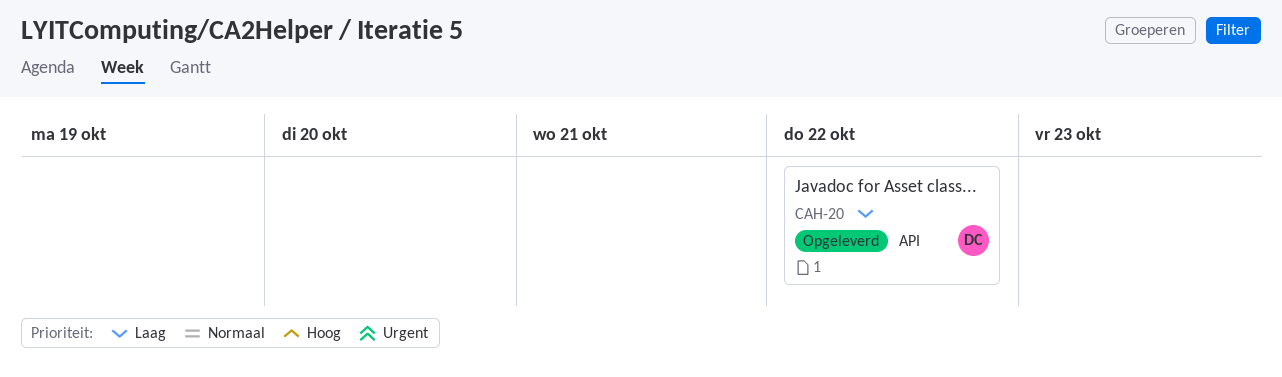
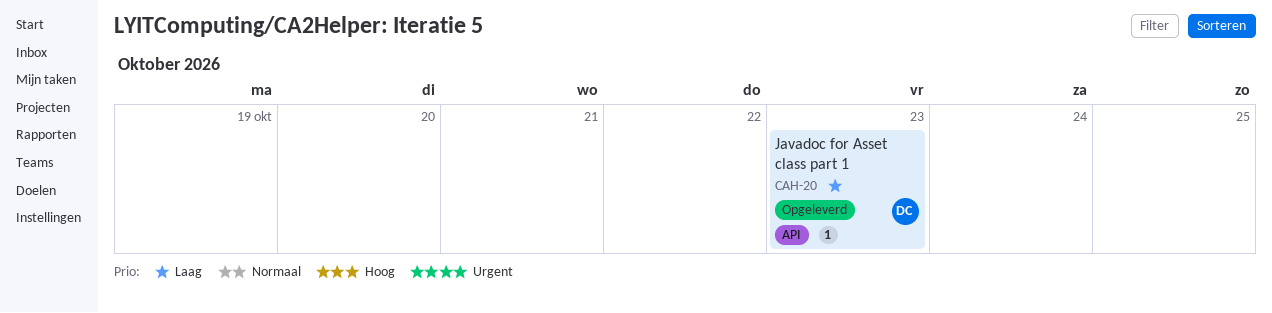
CAH-20, due: Oct 22 -> Oct 23

